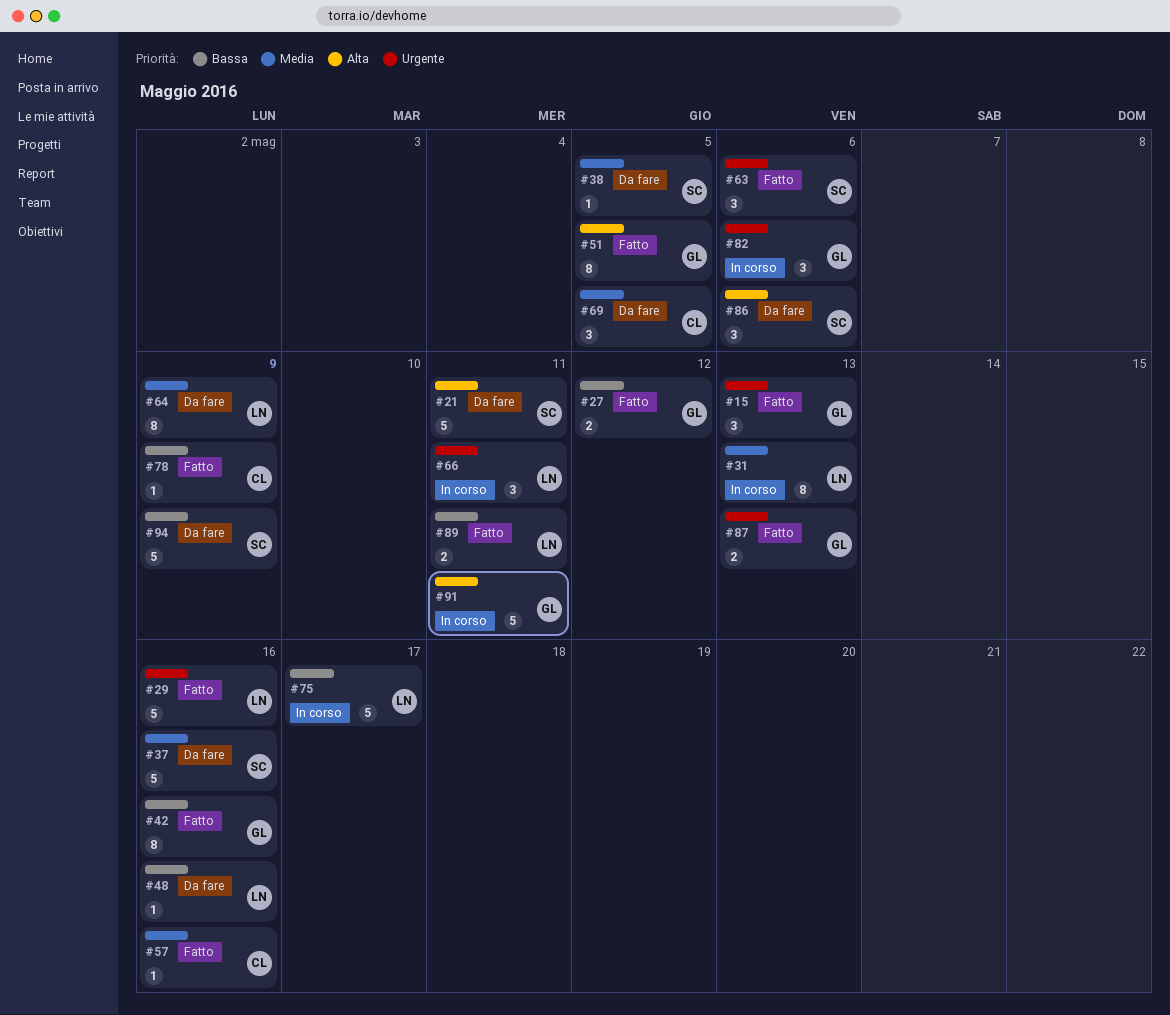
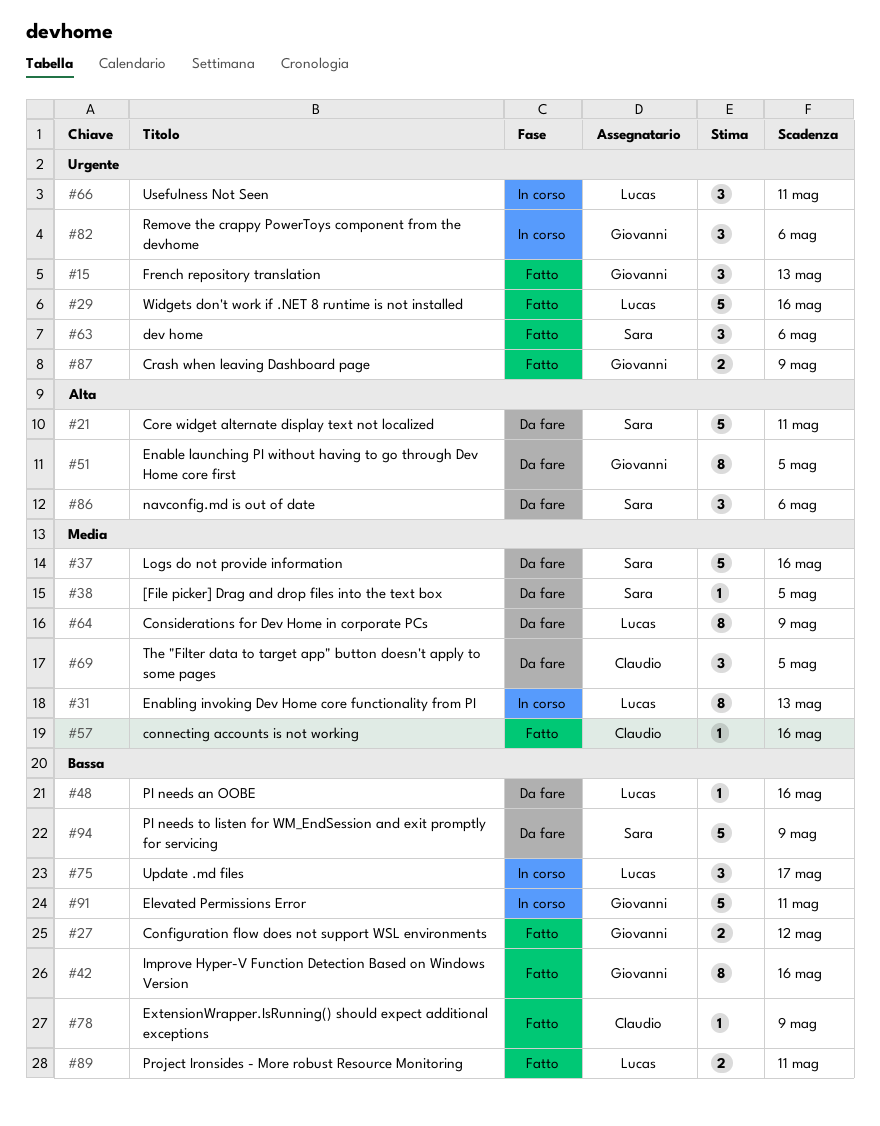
#51, status: Fatto -> Da fare
#75, estimate: 5 -> 3
#87, due: May 13 -> May 9
#91, priority: Alta -> Bassa

